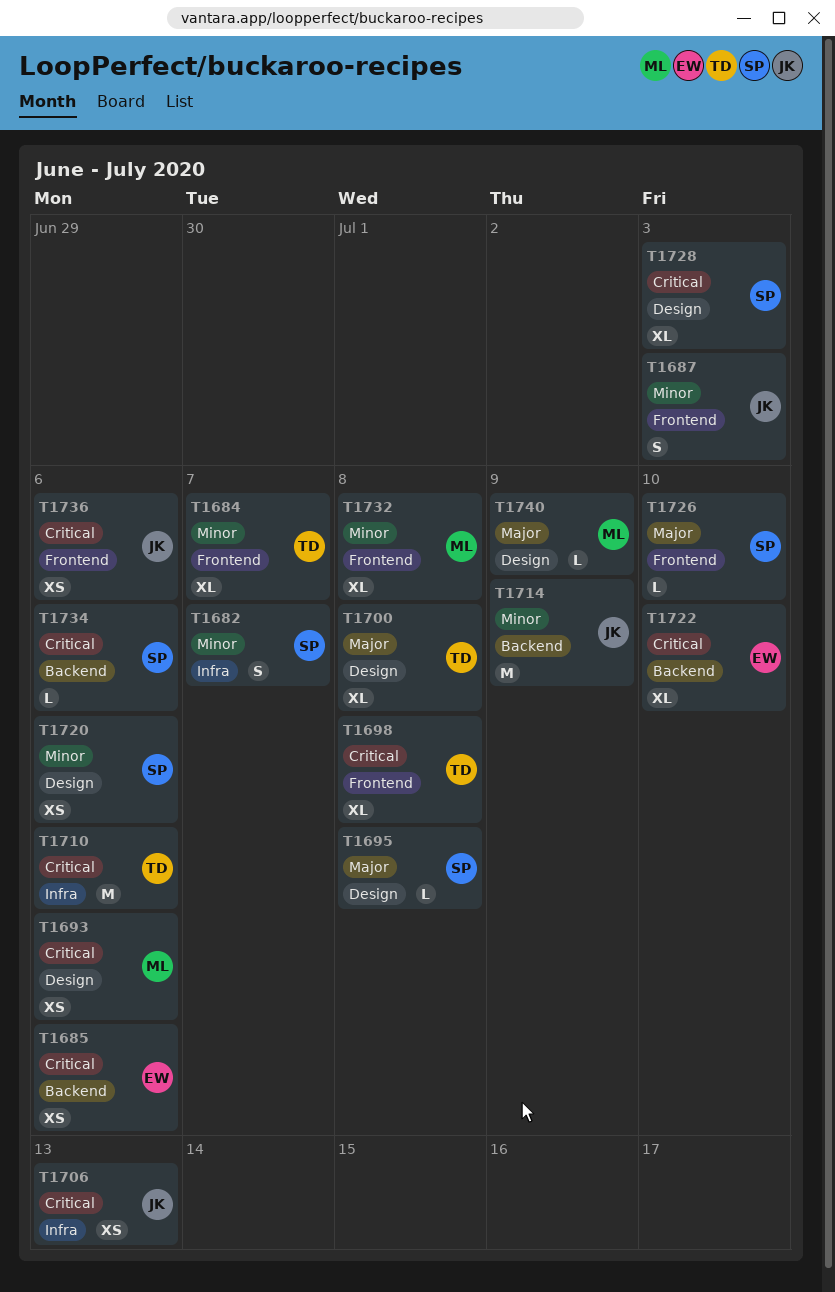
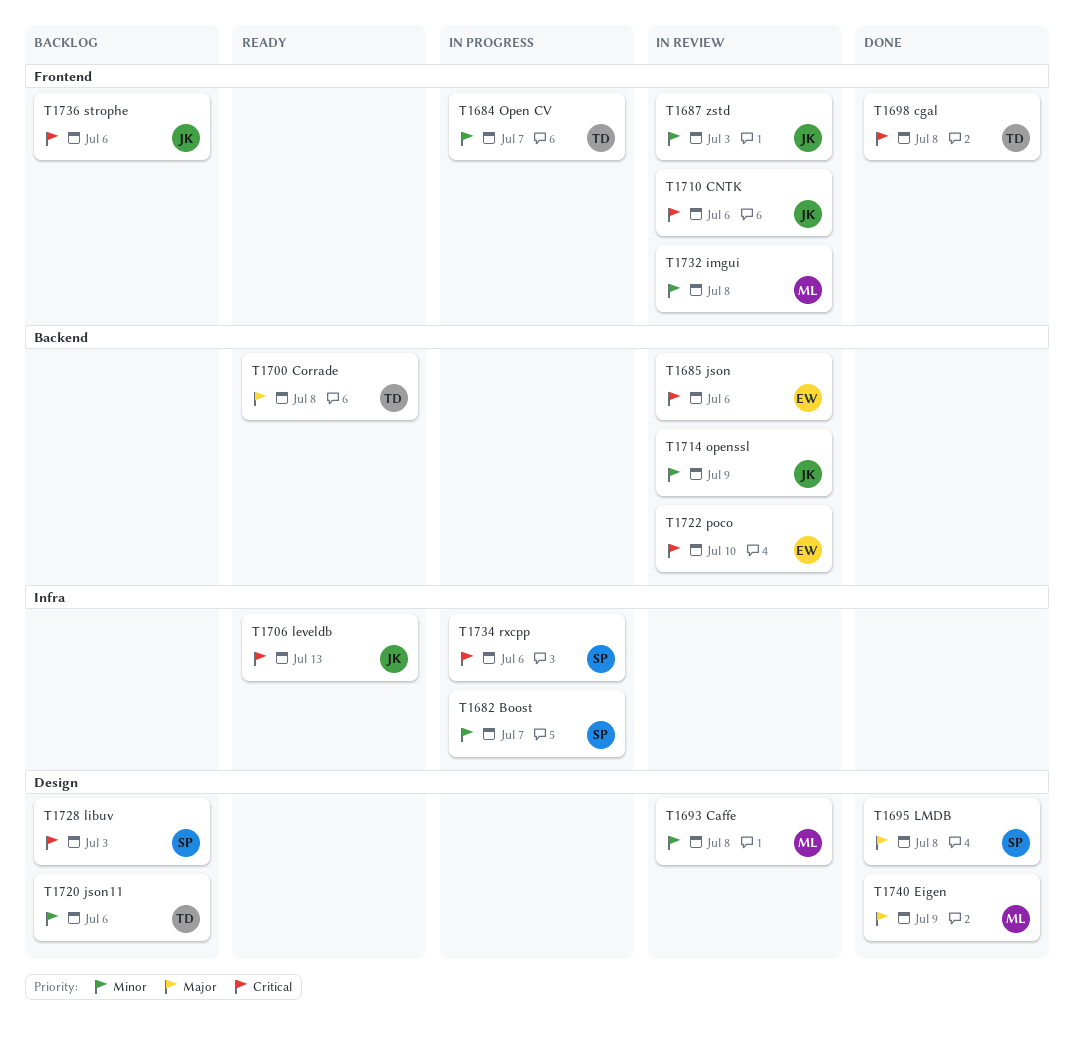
T1693, priority: Critical -> Minor
T1693, due: Jul 6 -> Jul 8
T1700, label: Design -> Backend
T1710, owner: TD -> JK
T1710, label: Infra -> Frontend
T1720, owner: SP -> TD
T1726: present -> none
T1734, label: Backend -> Infra

